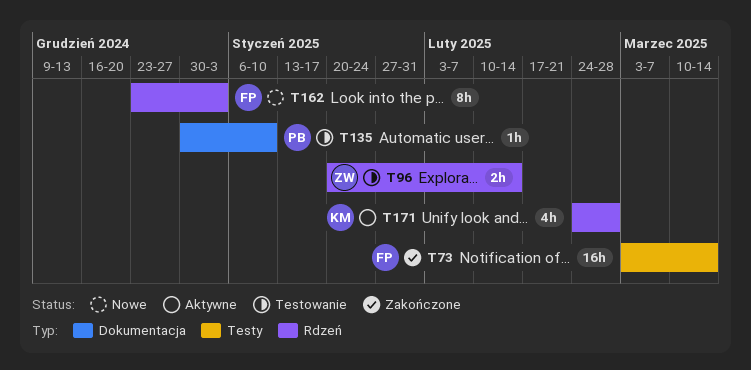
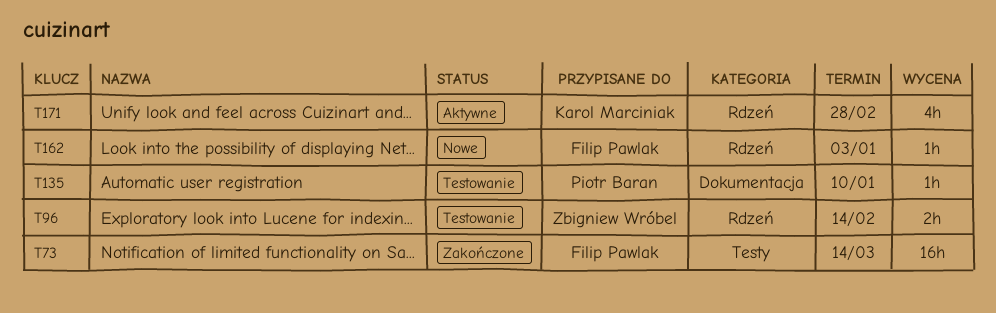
T162, estimate: 8h -> 1h

